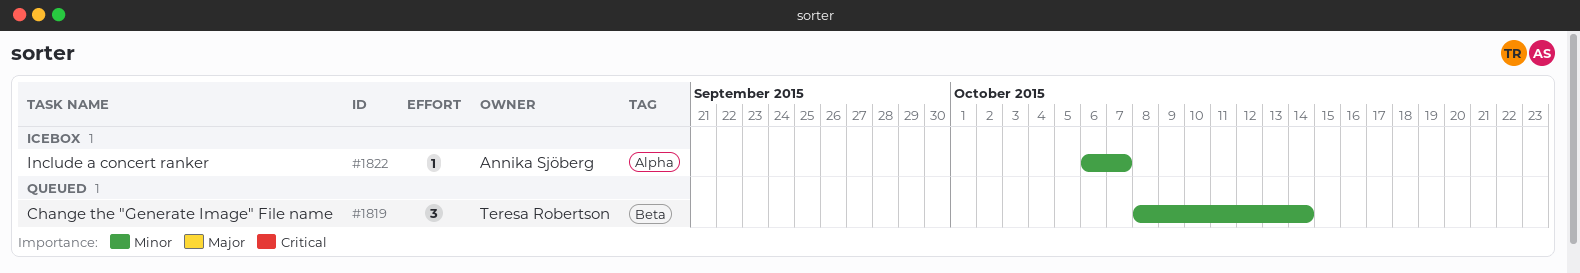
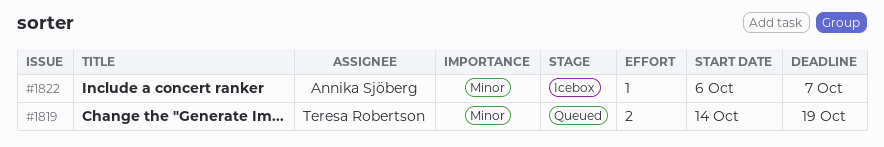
#1819, estimate: 3 -> 2
#1819, start: Oct 8 -> Oct 14
#1819, due: Oct 14 -> Oct 19

